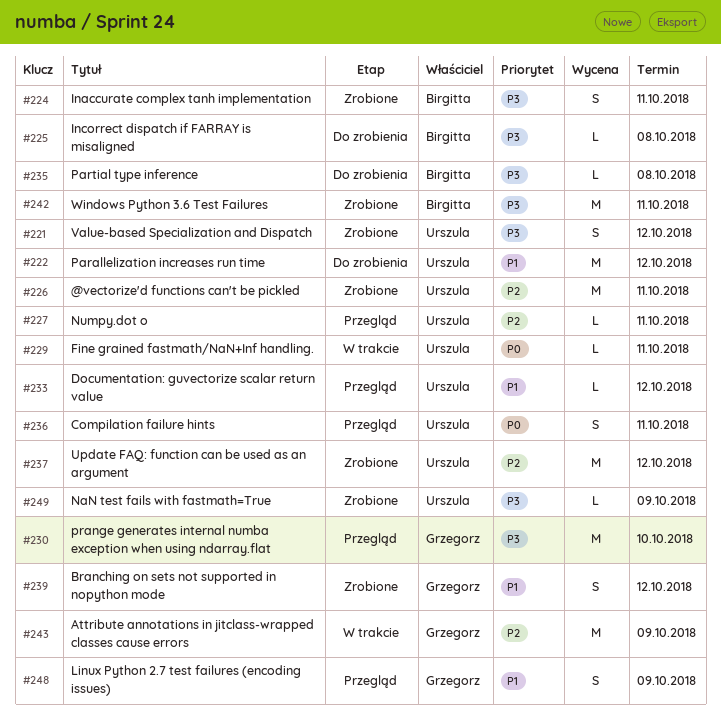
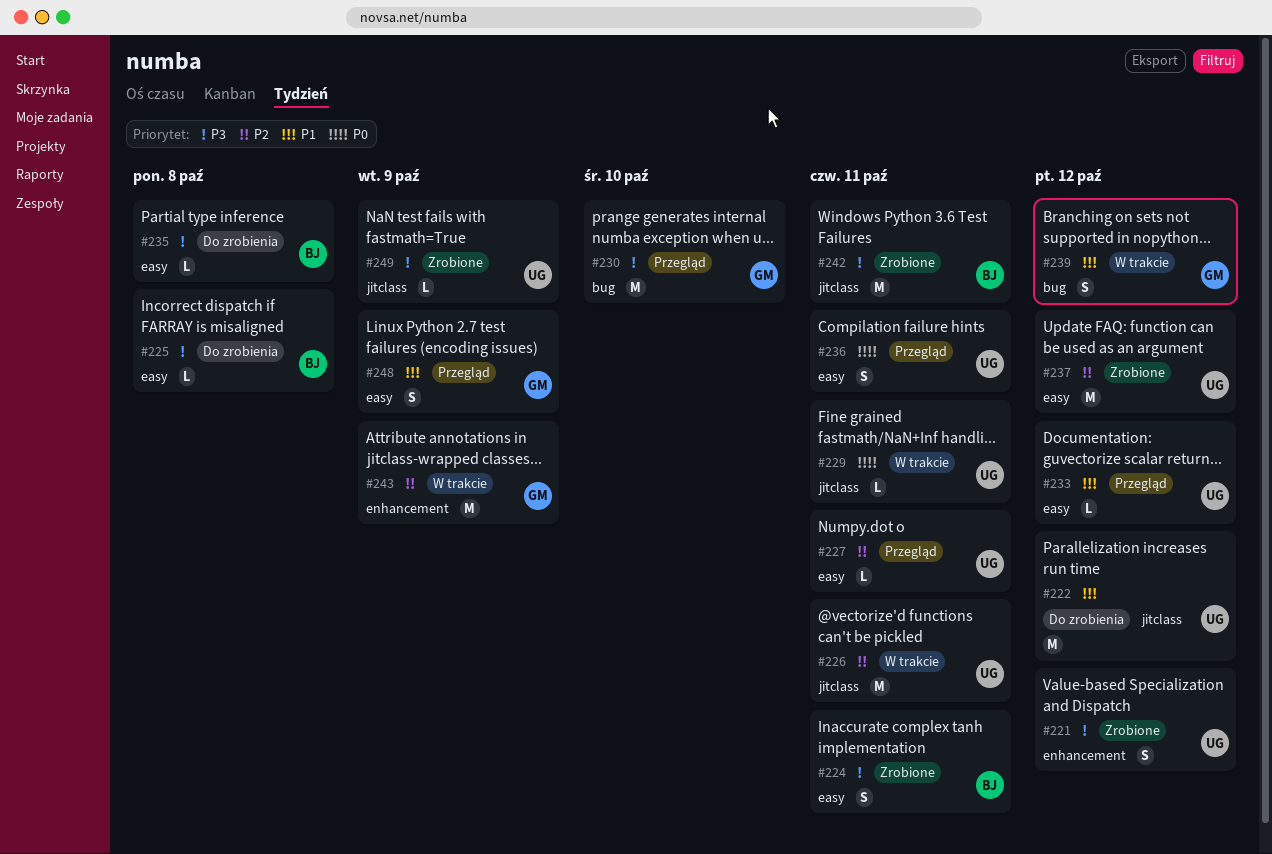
#226, status: Zrobione -> W trakcie
#239, status: Zrobione -> W trakcie

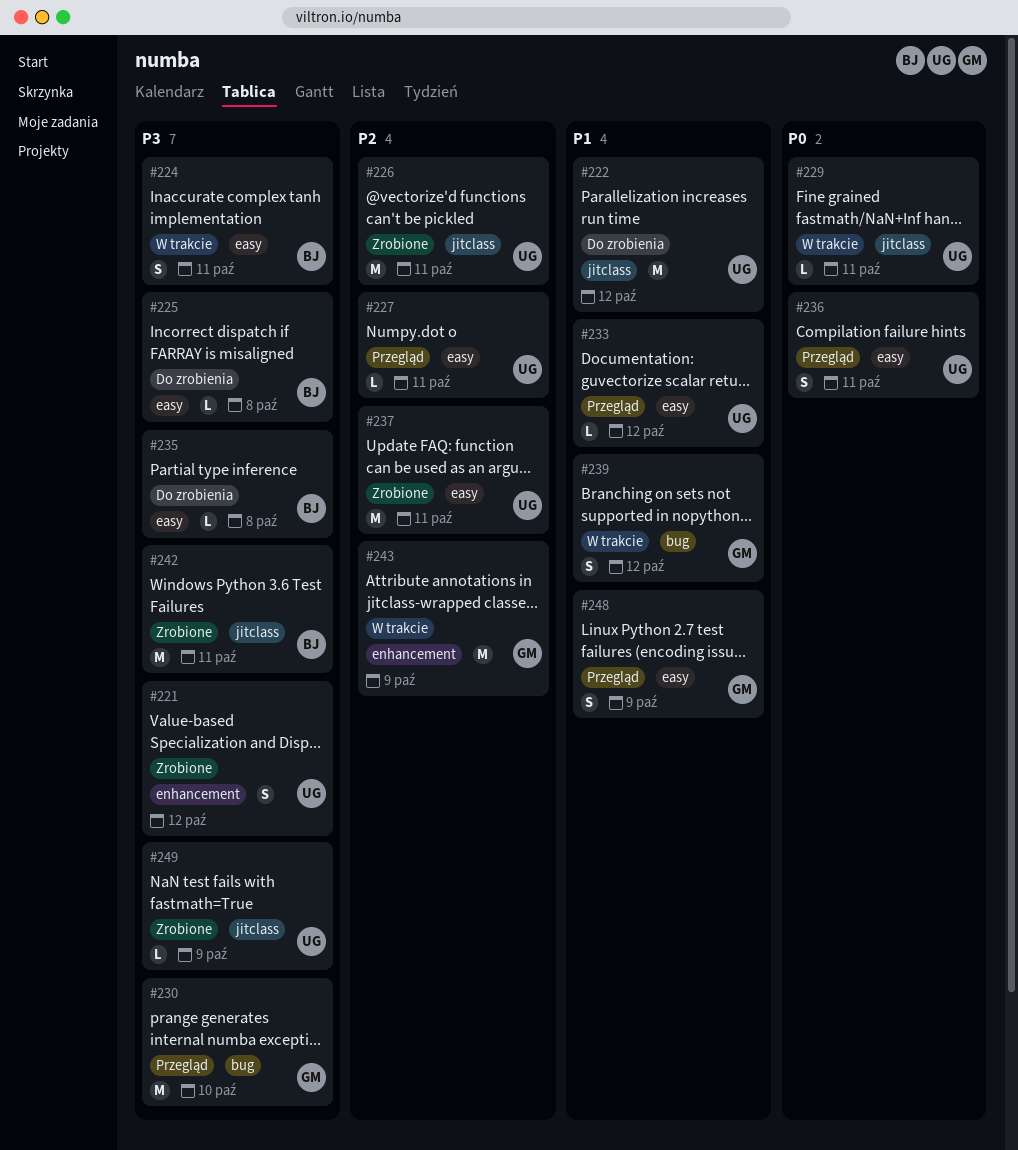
#224, status: Zrobione -> W trakcie
#226, status: W trakcie -> Zrobione
#237, due: Oct 12 -> Oct 11

